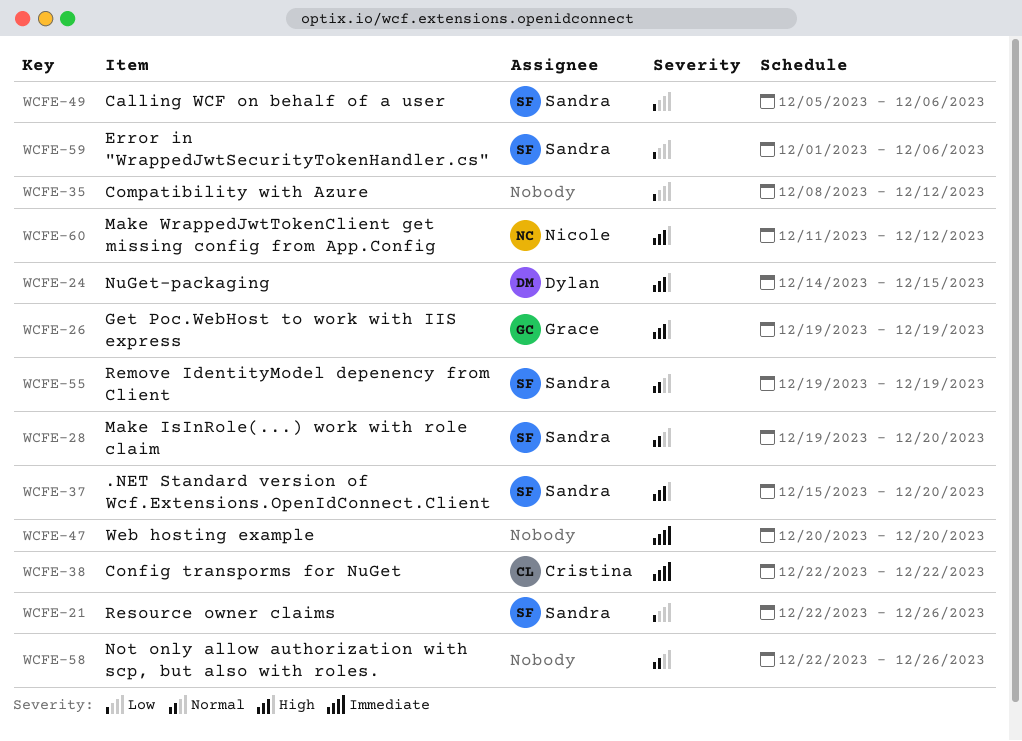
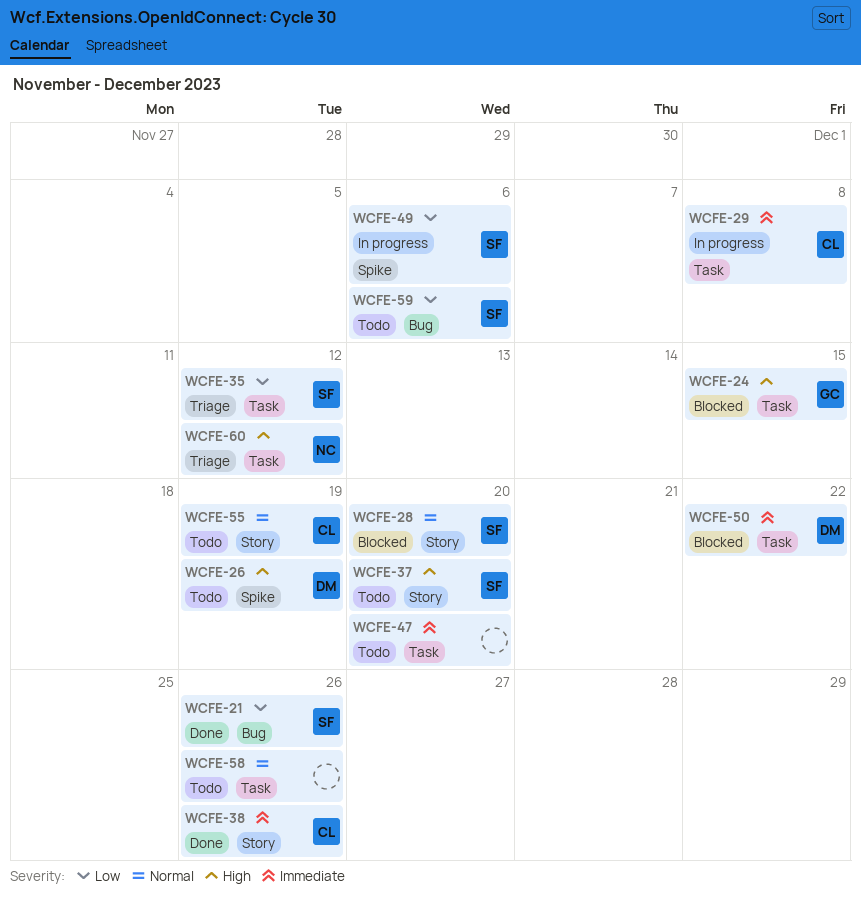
WCFE-24, owner: Dylan -> Grace
WCFE-26, owner: Grace -> Dylan
WCFE-29: none -> present
WCFE-35, owner: none -> Sandra
WCFE-38, due: Dec 22 -> Dec 26
WCFE-50: none -> present
WCFE-55, owner: Sandra -> Cristina

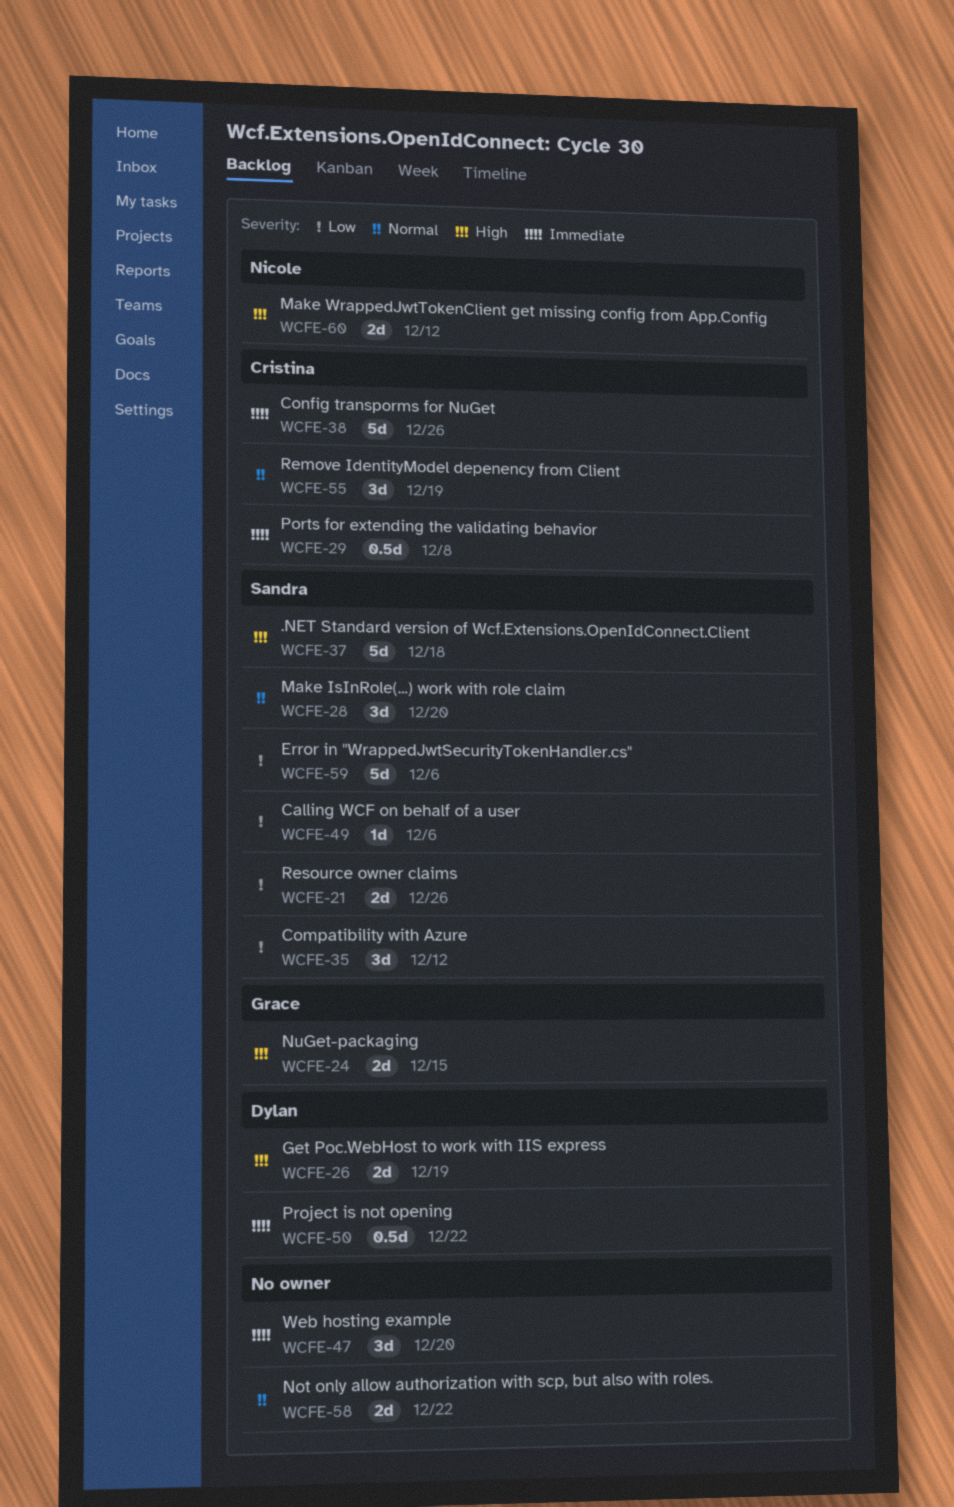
WCFE-37, due: Dec 20 -> Dec 18
WCFE-58, due: Dec 26 -> Dec 22

